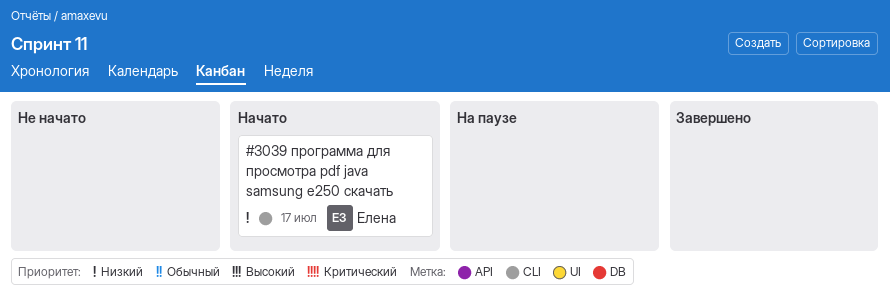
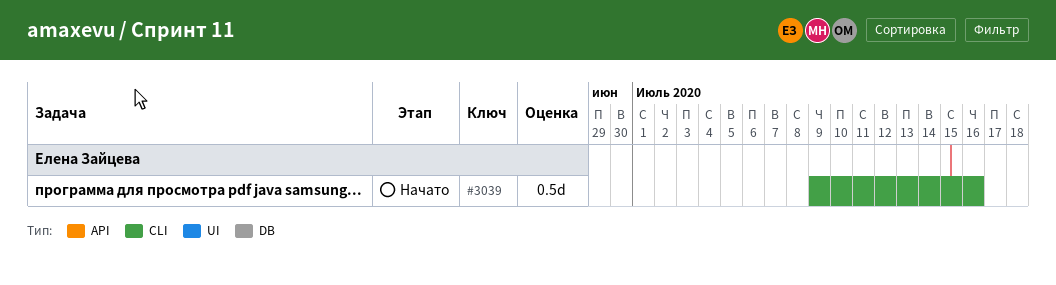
#3039, due: Jul 17 -> Jul 16

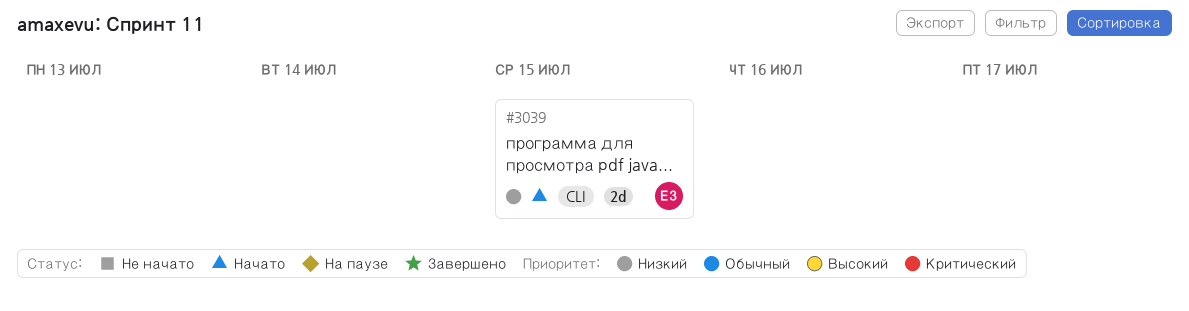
#3039, estimate: 0.5d -> 2d
#3039, due: Jul 16 -> Jul 15

